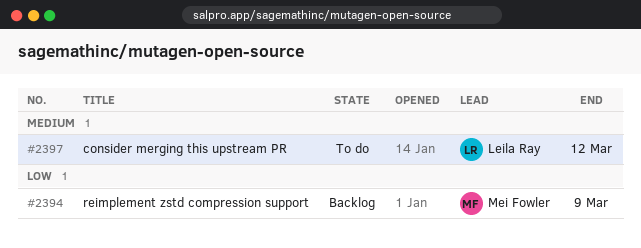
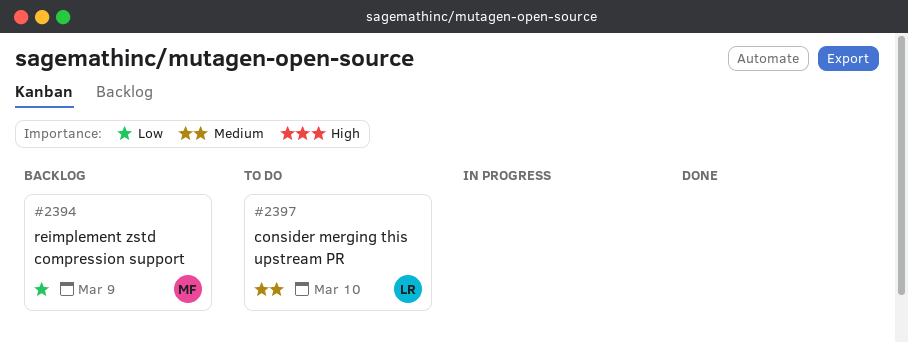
#2397, due: Mar 12 -> Mar 10

